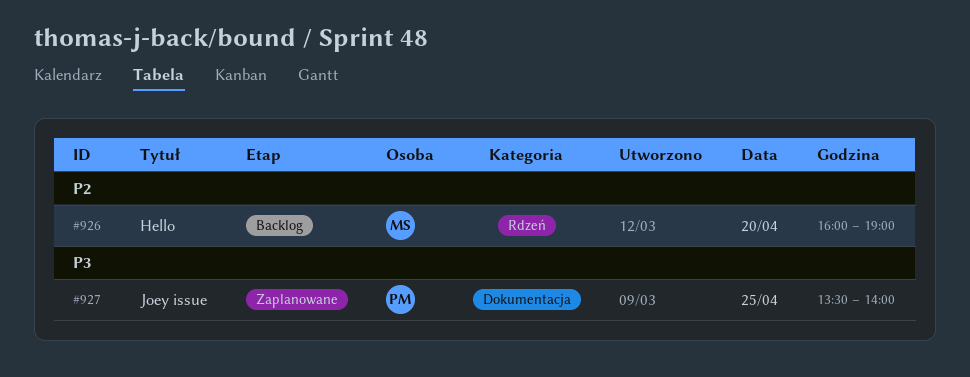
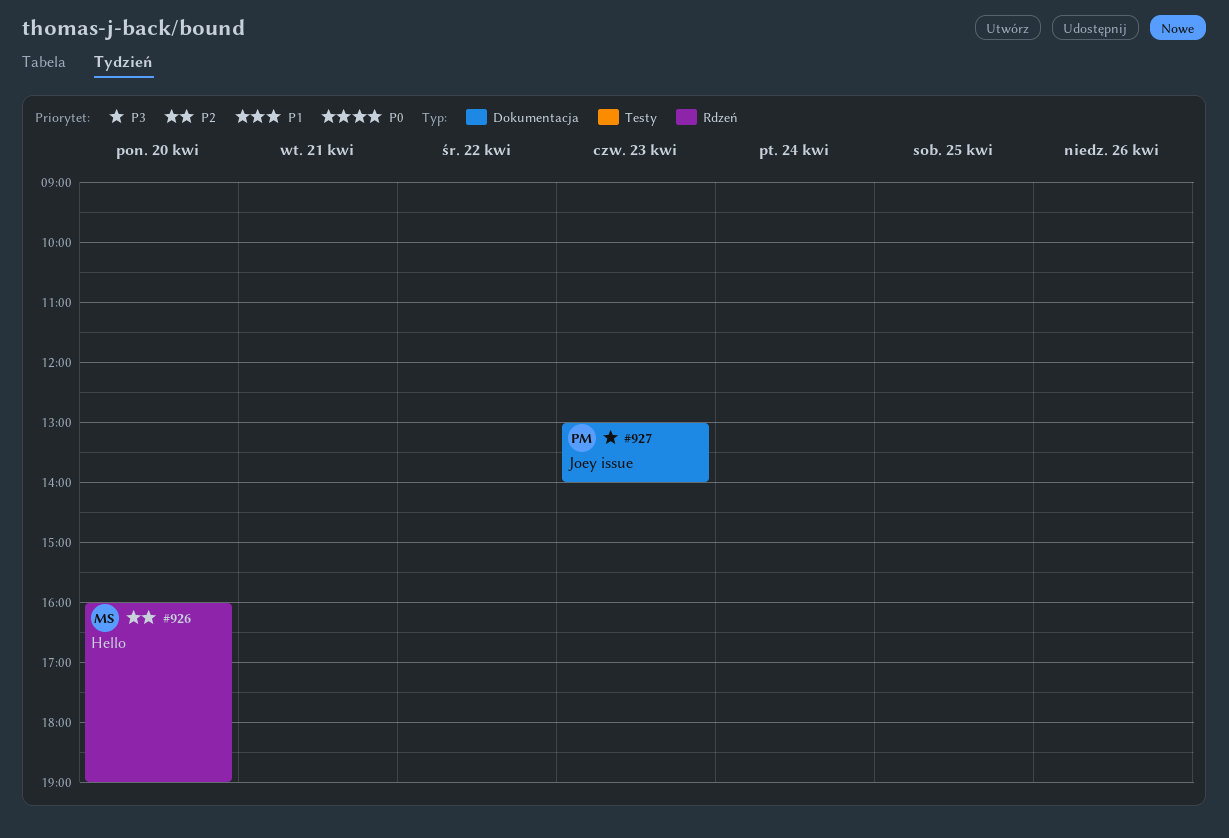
#927, day: Apr 25 -> Apr 23
#927, begins: 13:30 -> 13:00

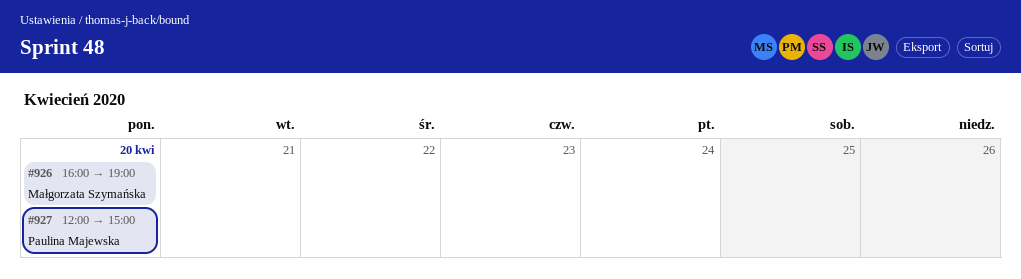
#927, day: Apr 23 -> Apr 20
#927, begins: 13:00 -> 12:00
#927, ends: 14:00 -> 15:00

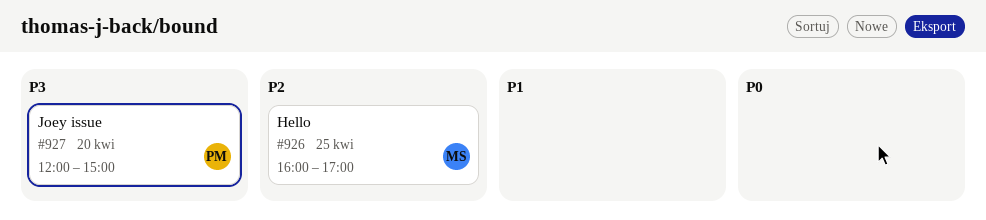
#926, day: Apr 20 -> Apr 25
#926, ends: 19:00 -> 17:00

